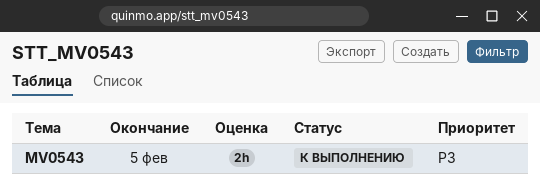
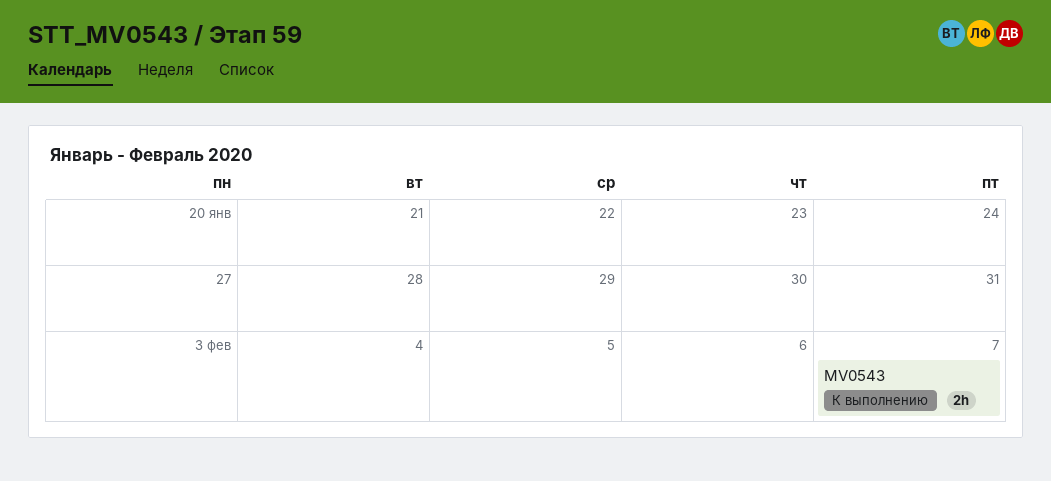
MV0543, due: Feb 5 -> Feb 7

